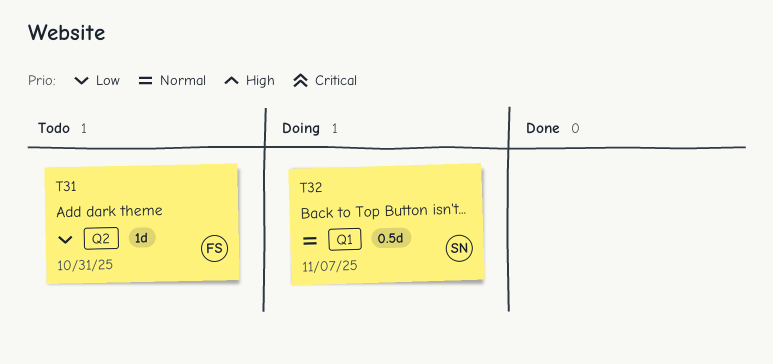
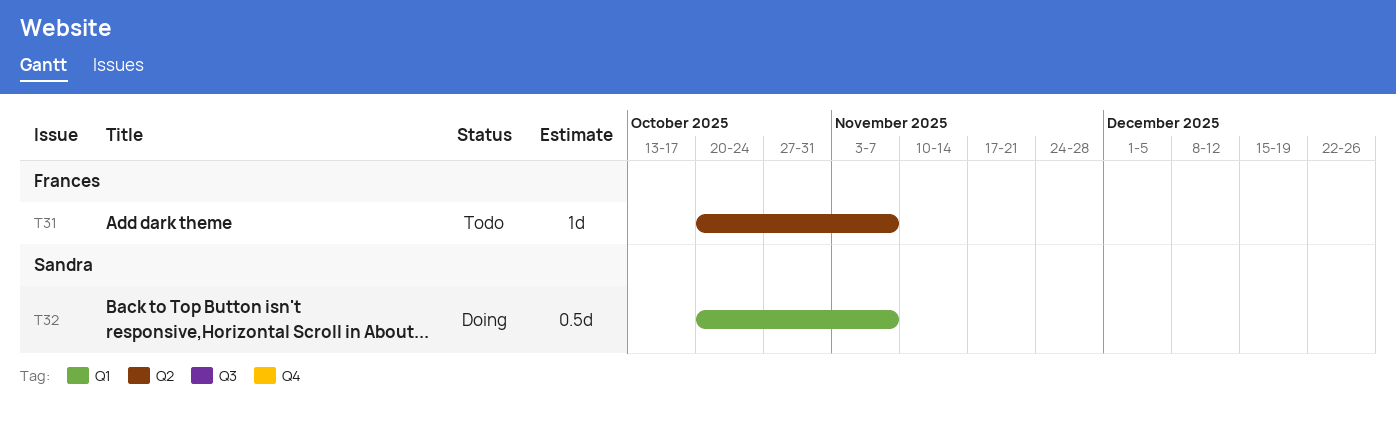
T31, due: Oct 31 -> Nov 7

